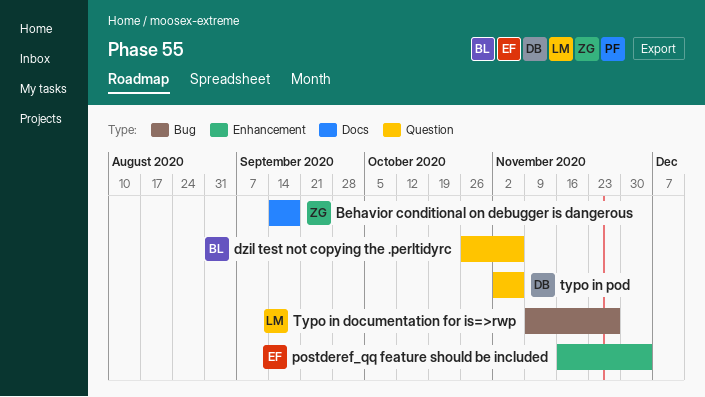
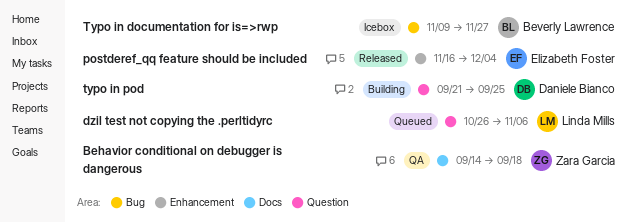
dzil test not copying the .perltidyrc, owner: Beverly Lawrence -> Linda Mills
Typo in documentation for is=>rwp, owner: Linda Mills -> Beverly Lawrence
typo in pod, start: Nov 2 -> Sep 21
typo in pod, due: Nov 6 -> Sep 25

